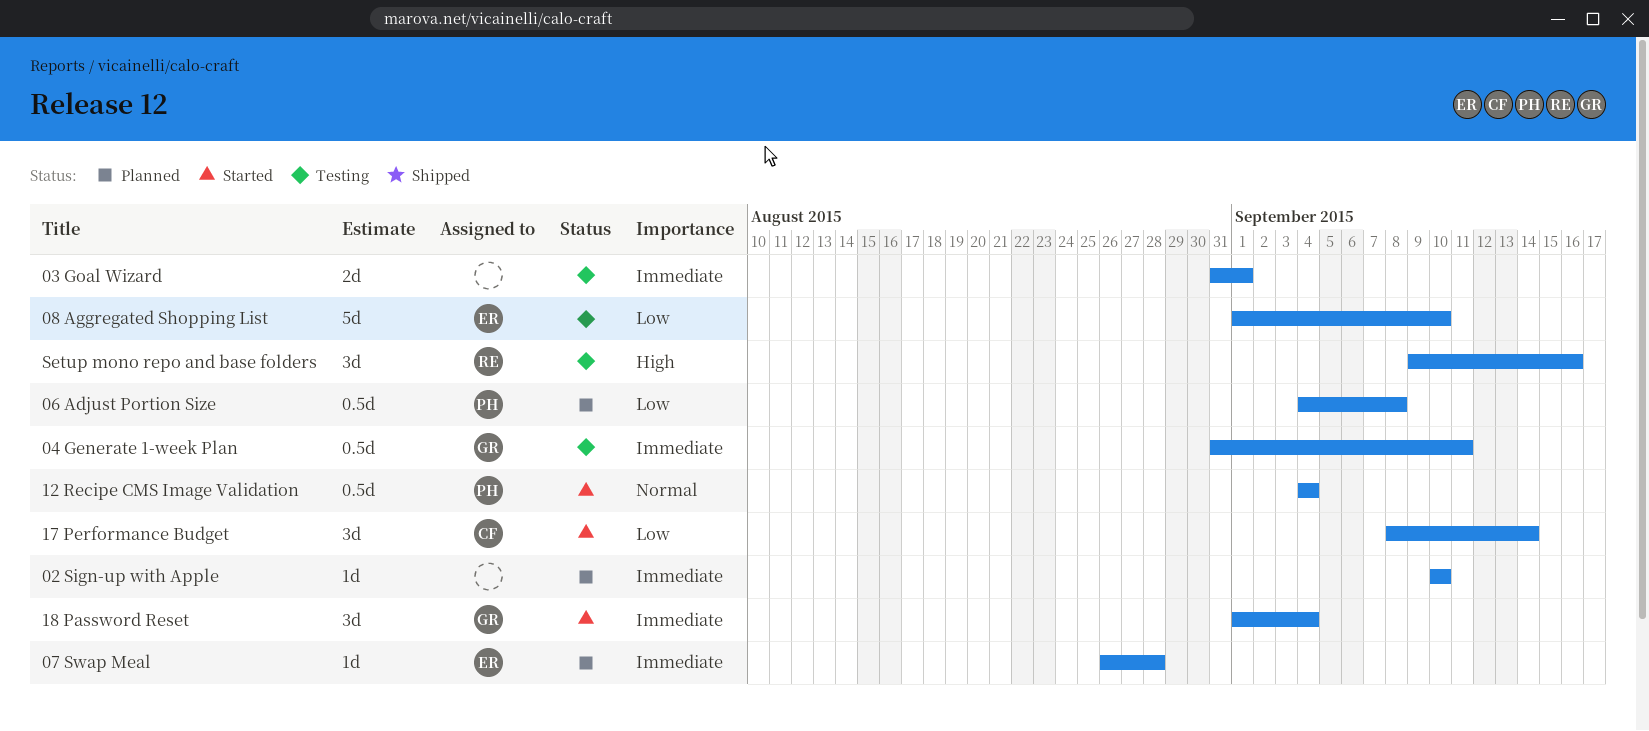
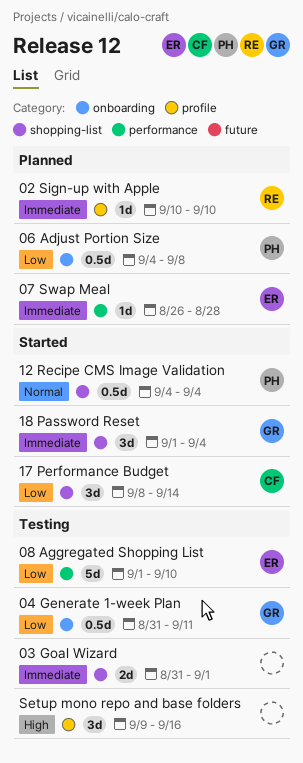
02 Sign-up with Apple, owner: none -> RE
04 Generate 1-week Plan, priority: Immediate -> Low
Setup mono repo and base folders, owner: RE -> none

